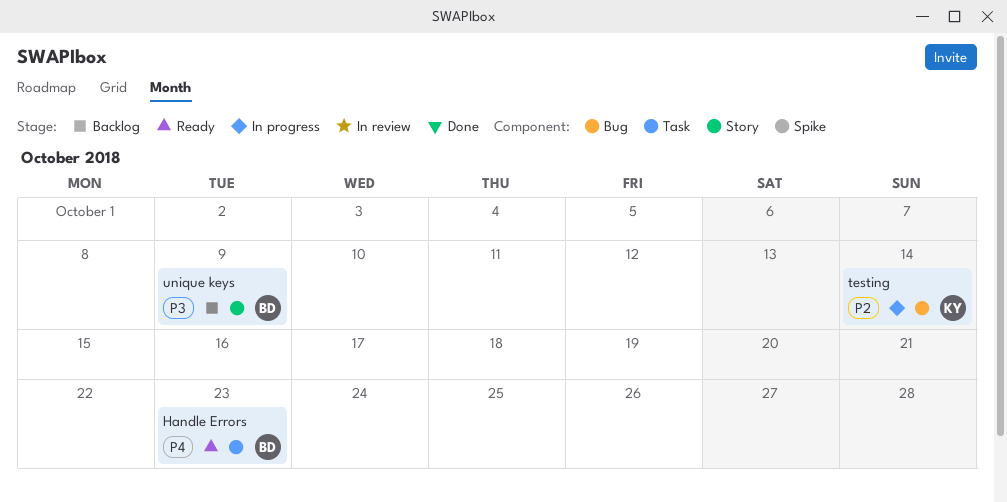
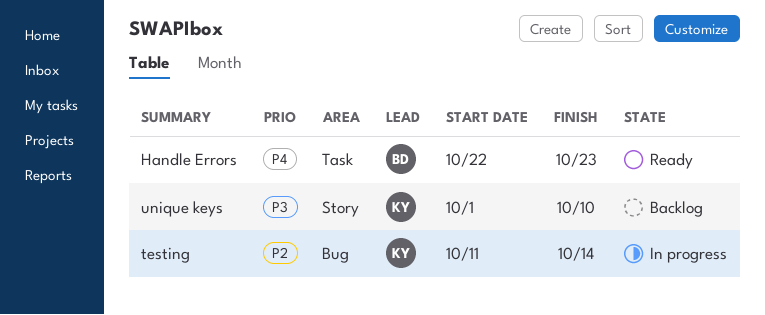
unique keys, owner: BD -> KY
unique keys, due: Oct 9 -> Oct 10

